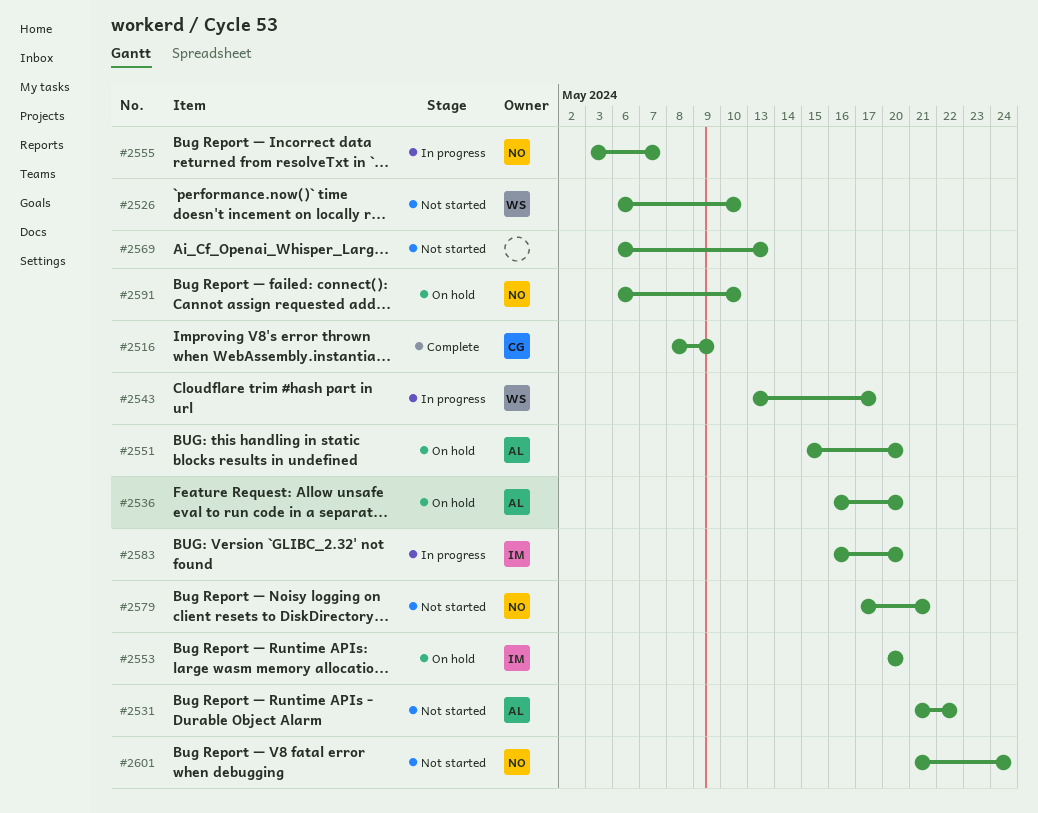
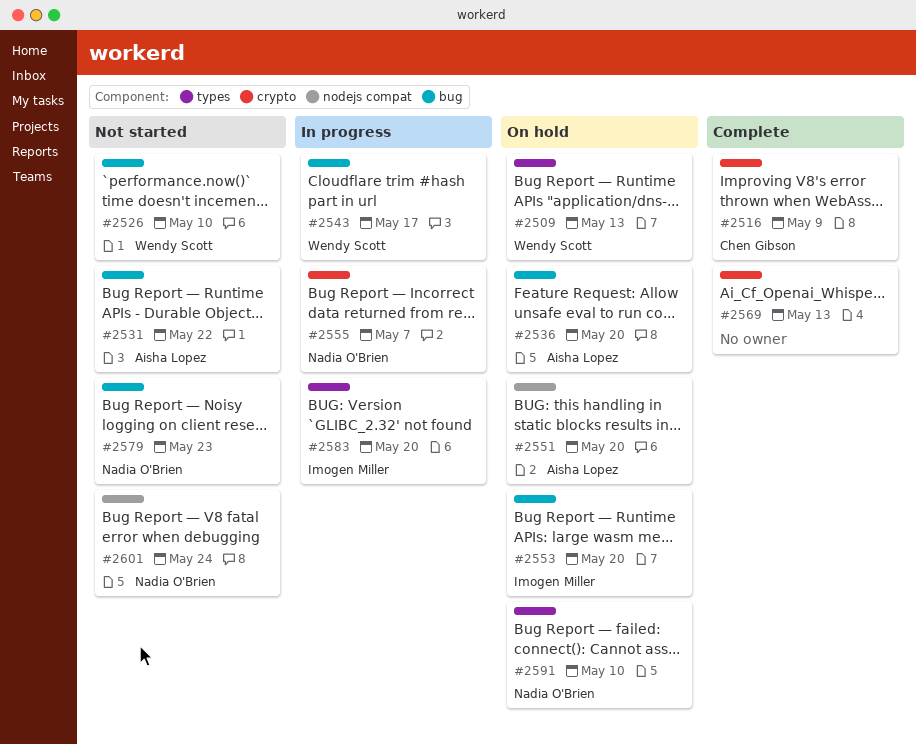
#2509: none -> present
#2569, status: Not started -> Complete
#2579, due: May 21 -> May 23

